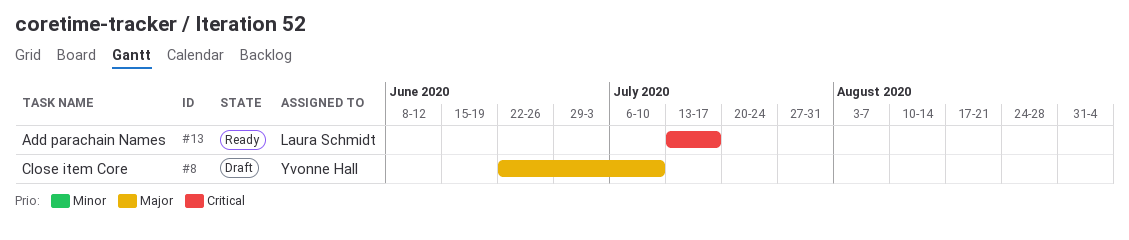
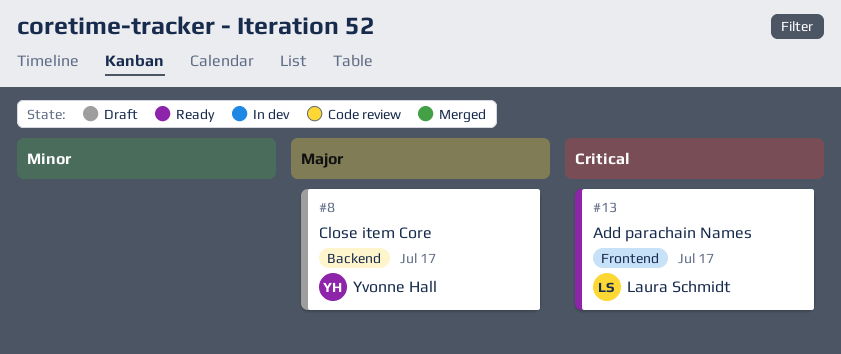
#8, due: Jul 10 -> Jul 17

